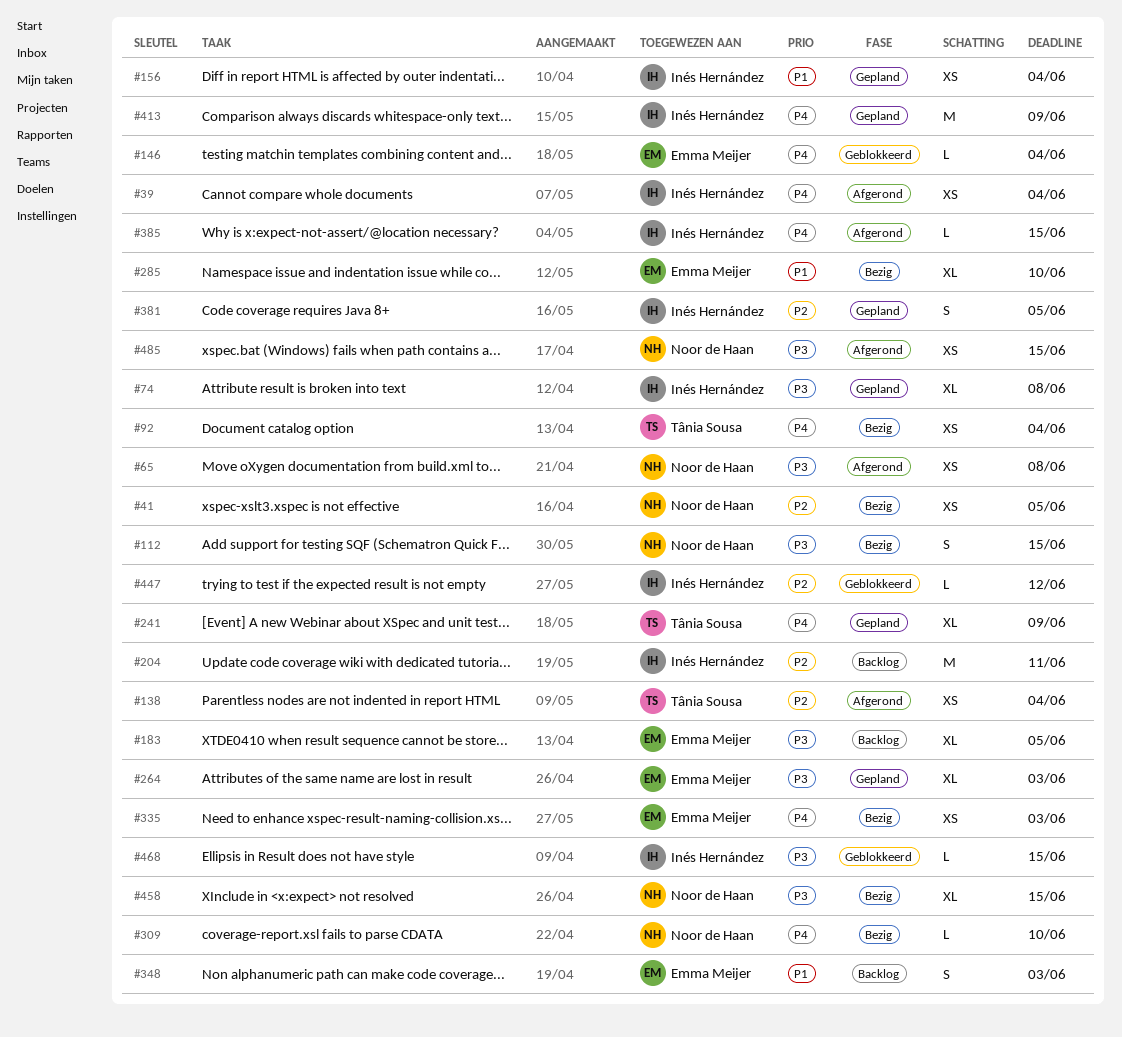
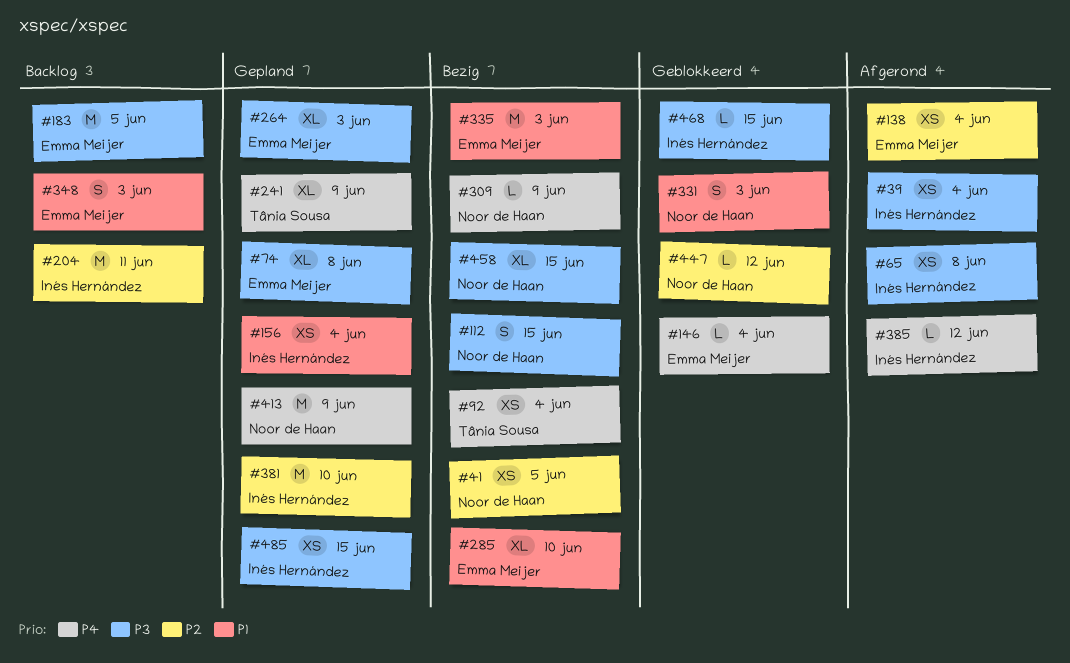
#39, priority: P4 -> P3
#65, owner: Noor de Haan -> Inés Hernández
#74, owner: Inés Hernández -> Emma Meijer
#138, owner: Tânia Sousa -> Emma Meijer
#183, estimate: XL -> M
#309, due: Jun 10 -> Jun 9
#331: none -> present
#335, priority: P4 -> P1
#335, estimate: XS -> M
#381, estimate: S -> M
#381, due: Jun 5 -> Jun 10
#385, due: Jun 15 -> Jun 12
#413, owner: Inés Hernández -> Noor de Haan
#447, owner: Inés Hernández -> Noor de Haan
#485, status: Afgerond -> Gepland
#485, owner: Noor de Haan -> Inés Hernández

